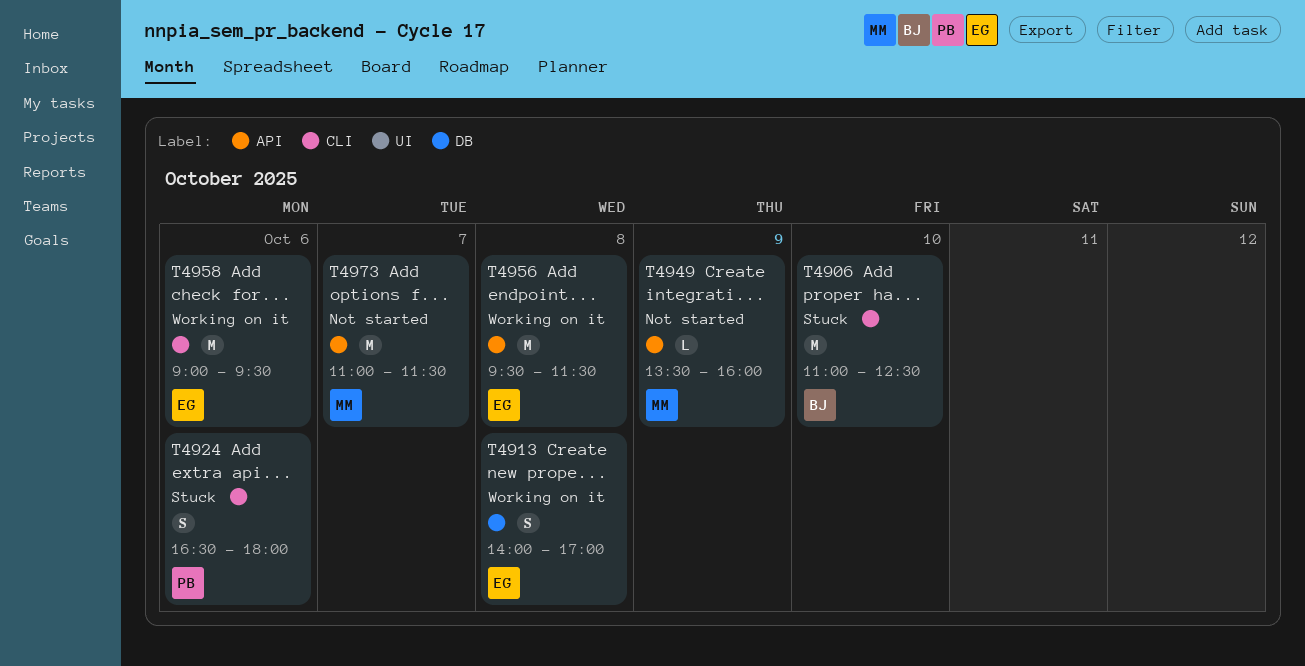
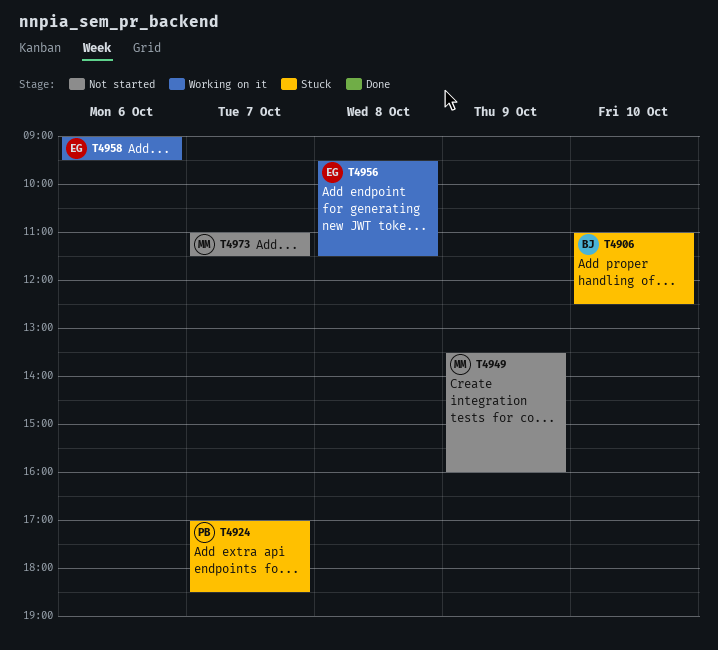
T4913: present -> none
T4924, day: Oct 6 -> Oct 7
T4924, begins: 16:30 -> 17:00
T4924, ends: 18:00 -> 18:30

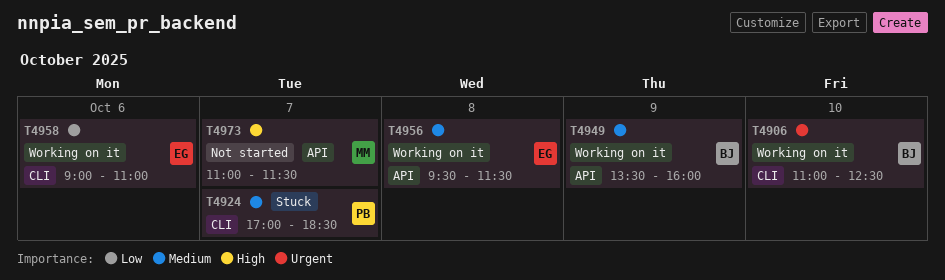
T4906, status: Stuck -> Working on it
T4949, status: Not started -> Working on it
T4949, owner: MM -> BJ
T4958, ends: 09:30 -> 11:00

